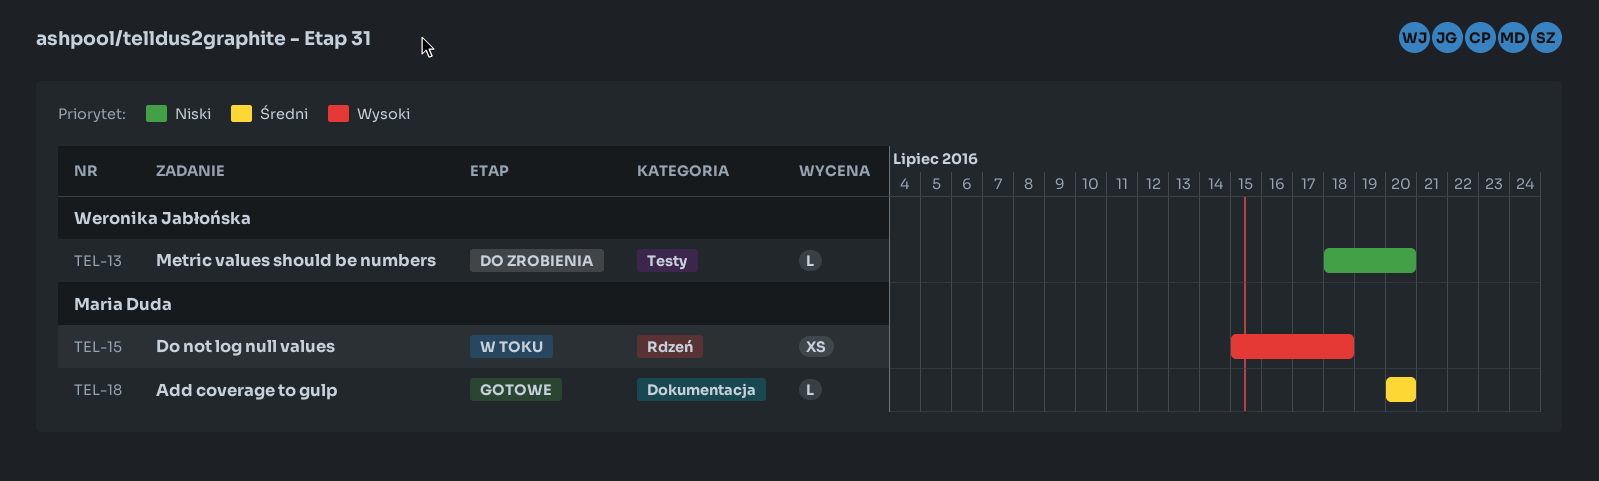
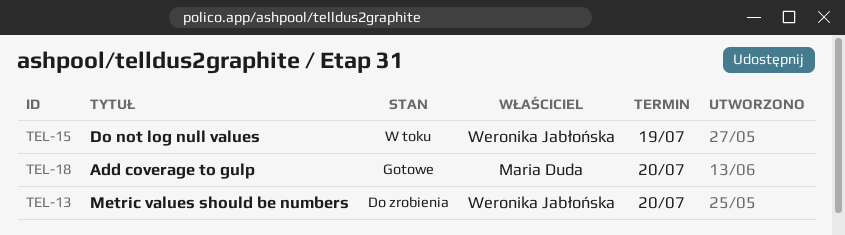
TEL-15, owner: Maria Duda -> Weronika Jabłońska
TEL-15, due: Jul 18 -> Jul 19

